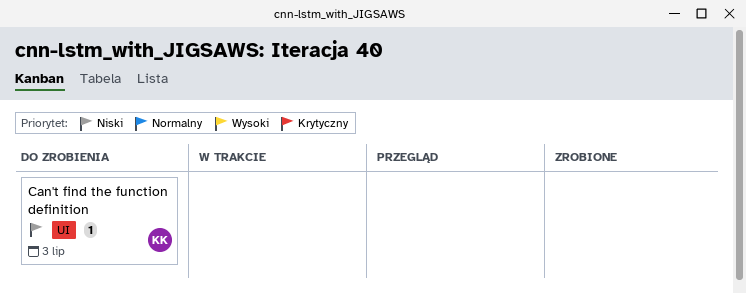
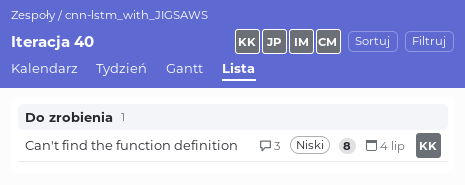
Can't find the function definition, estimate: 1 -> 8
Can't find the function definition, due: Jul 3 -> Jul 4

